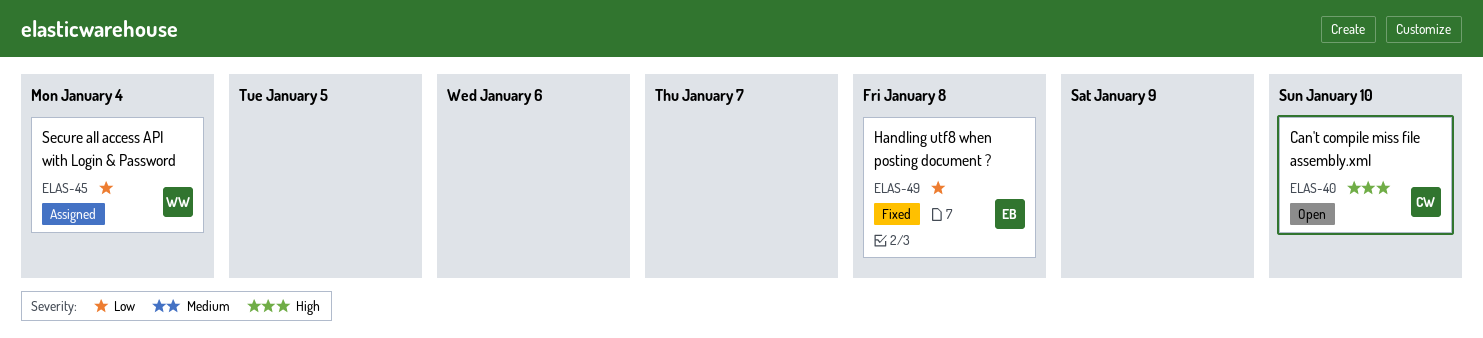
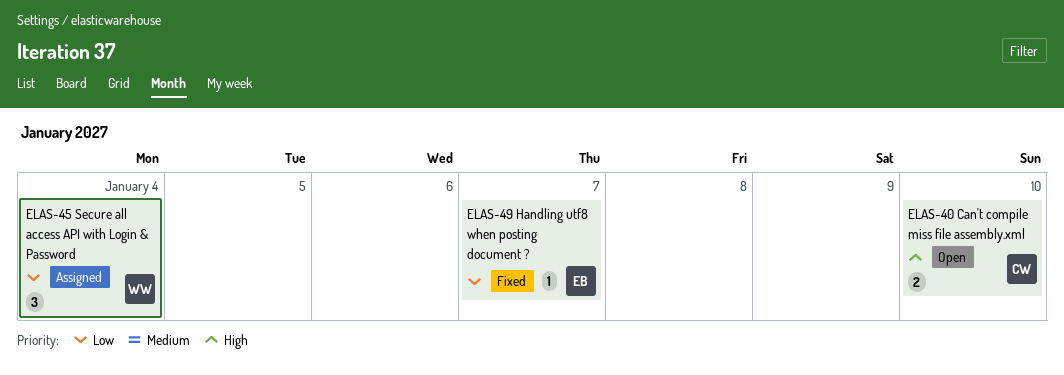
ELAS-49, due: Jan 8 -> Jan 7

